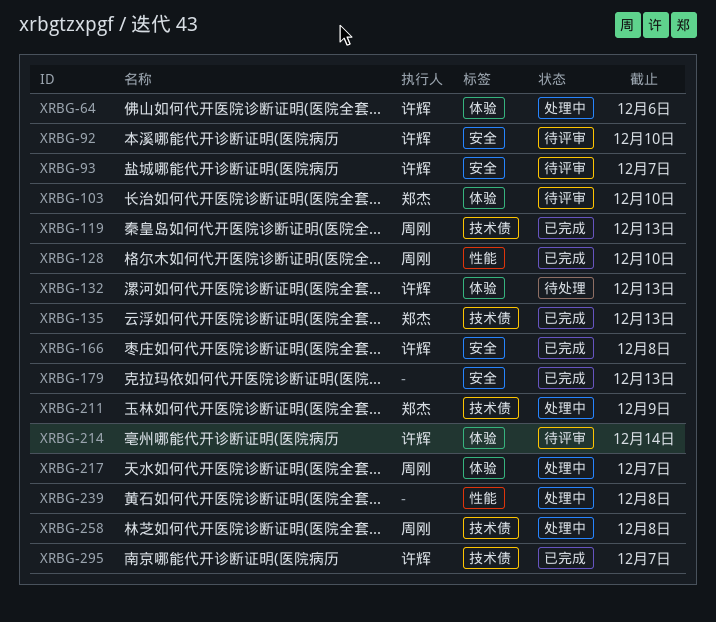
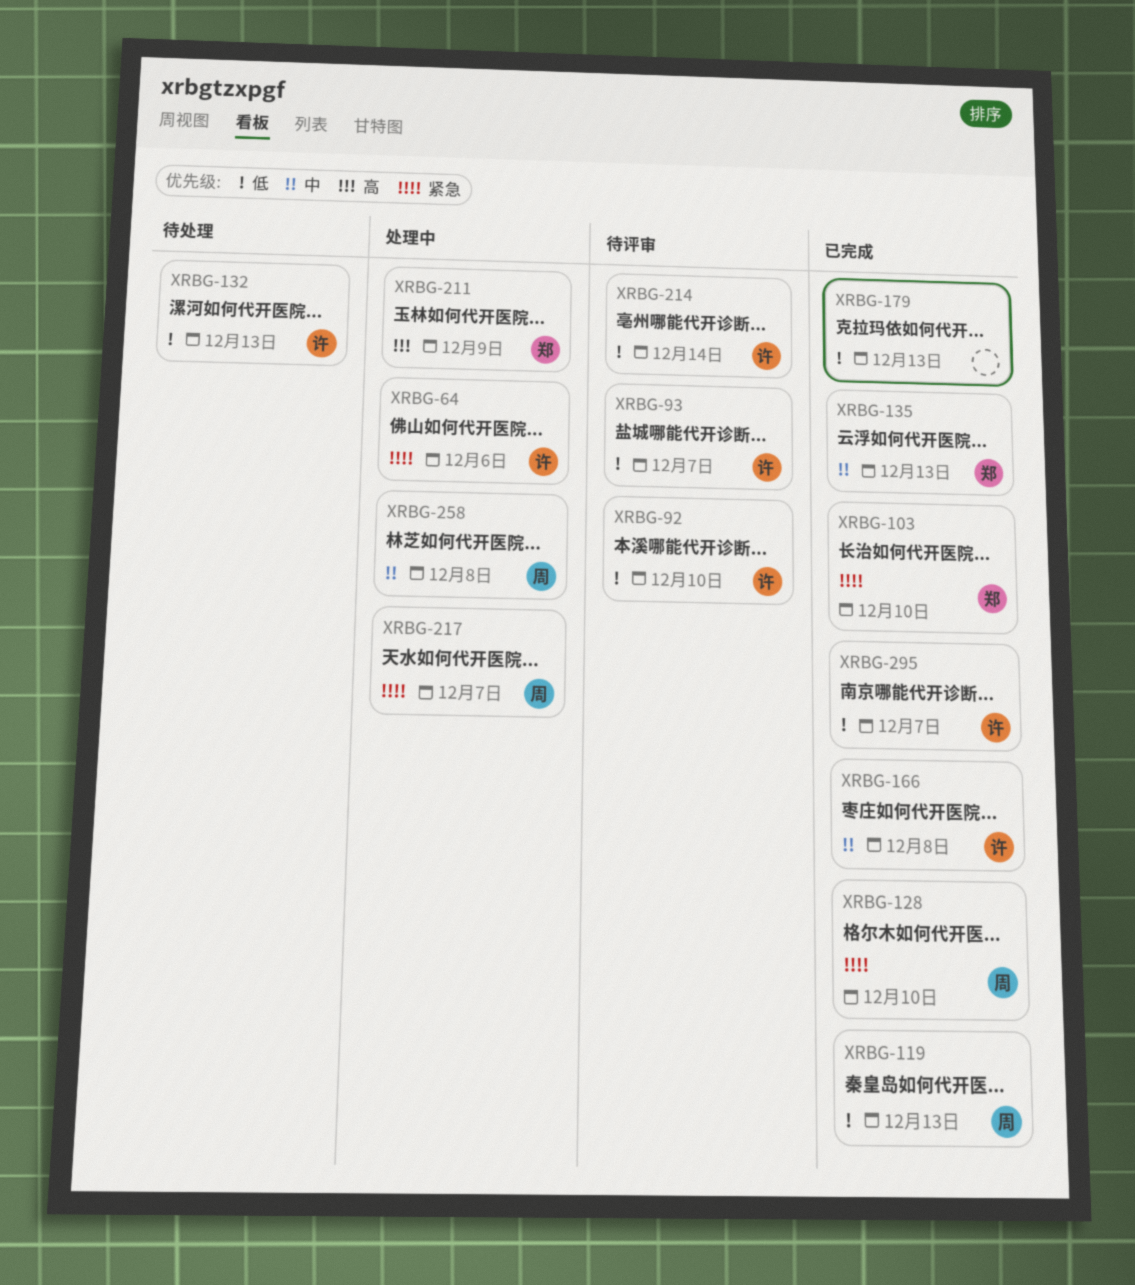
XRBG-103, status: 待评审 -> 已完成
XRBG-239: present -> none

